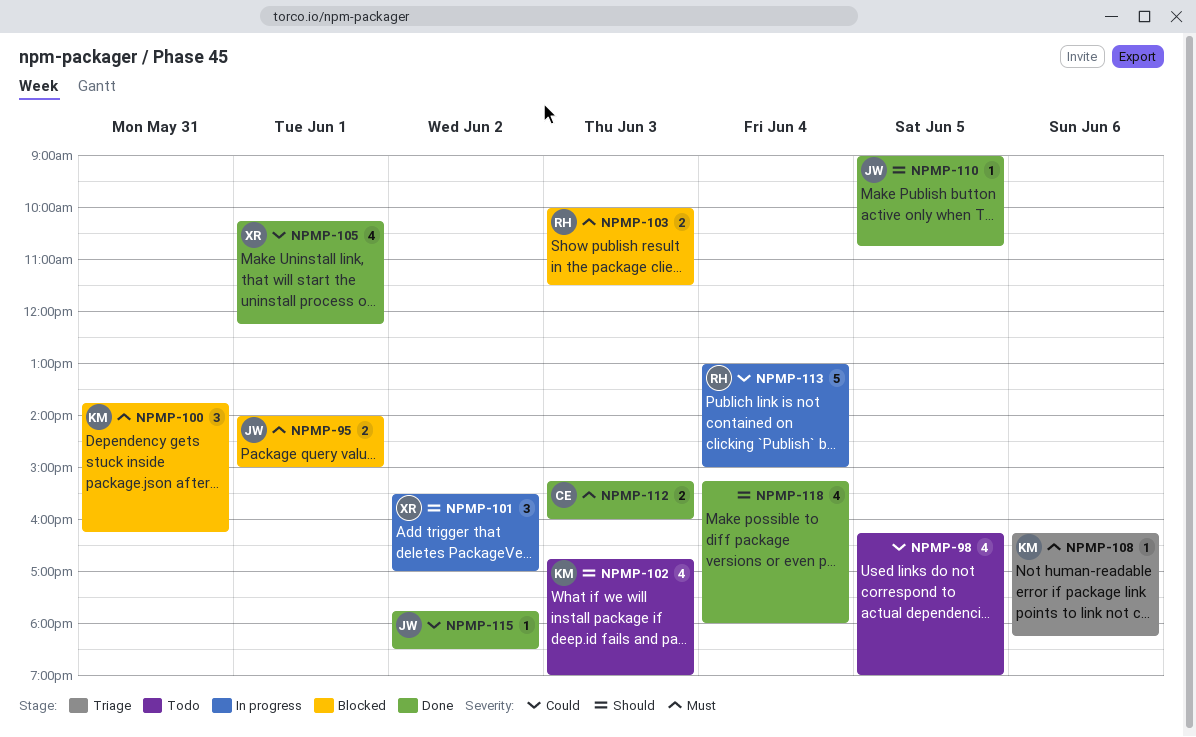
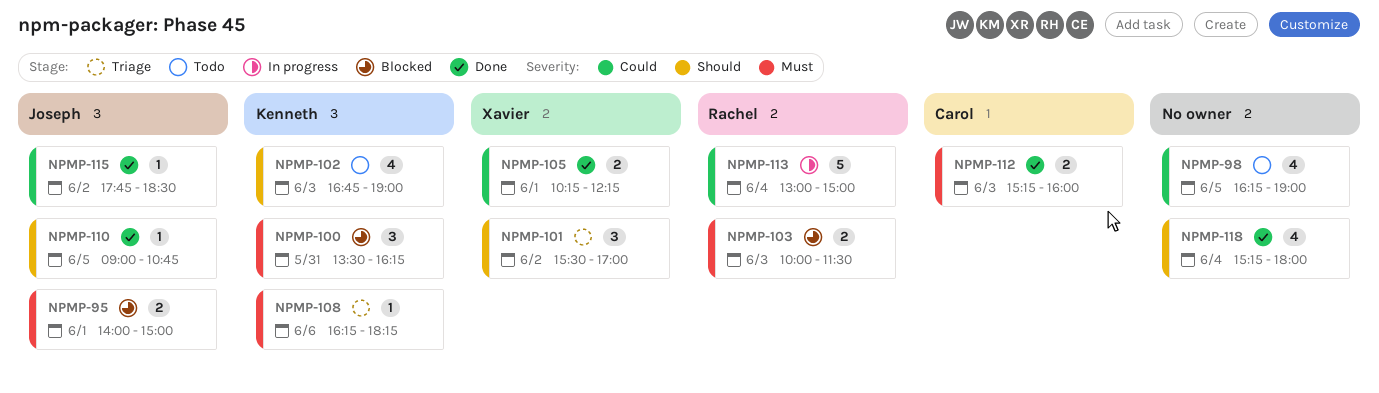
NPMP-100, begins: 13:45 -> 13:30
NPMP-101, status: In progress -> Triage
NPMP-105, estimate: 4 -> 2

